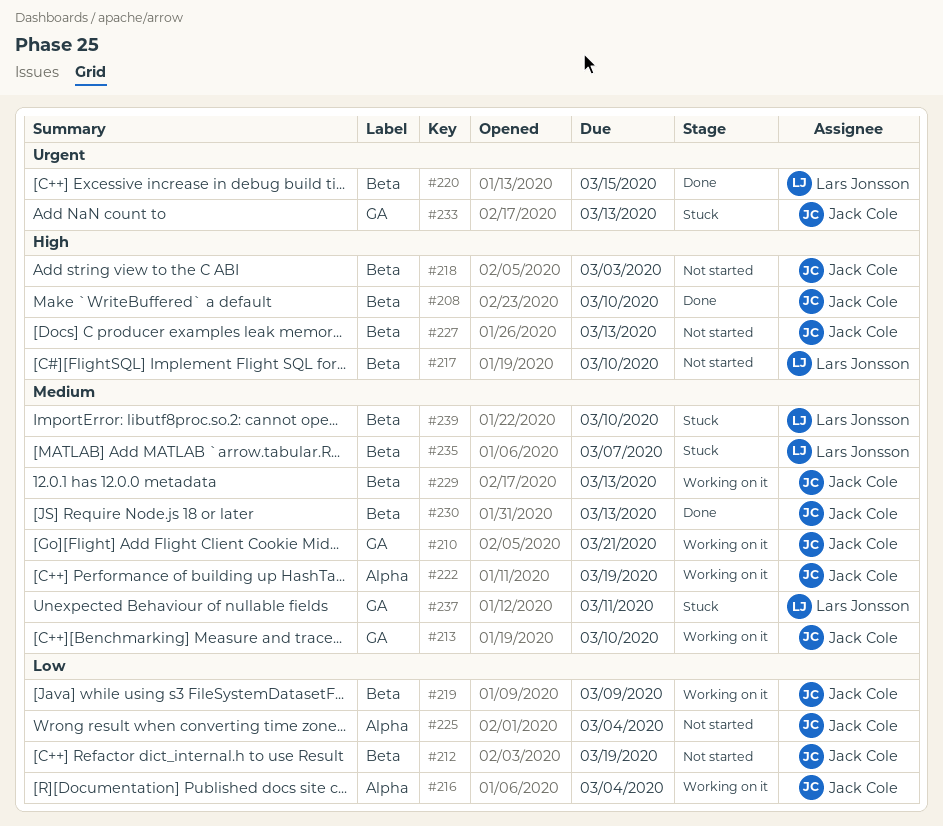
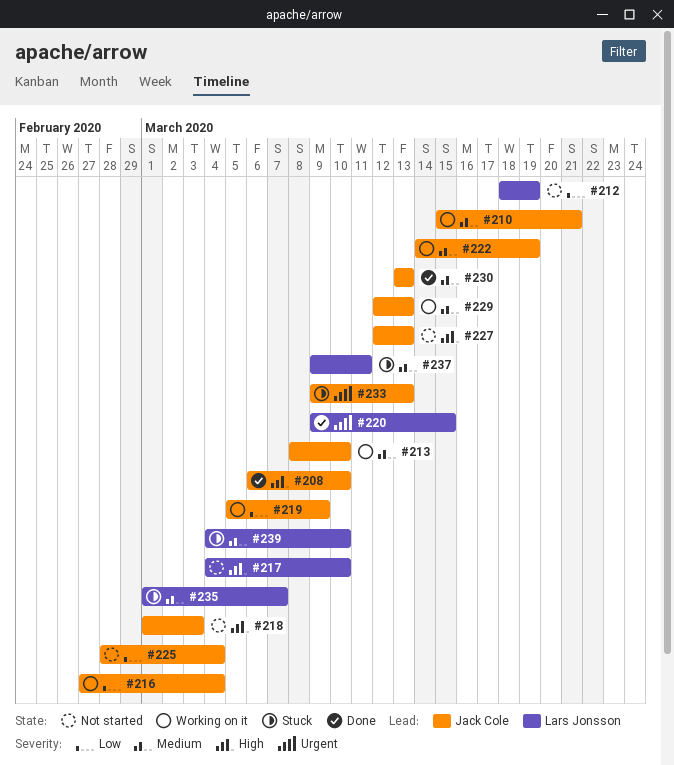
#212, owner: Jack Cole -> Lars Jonsson

